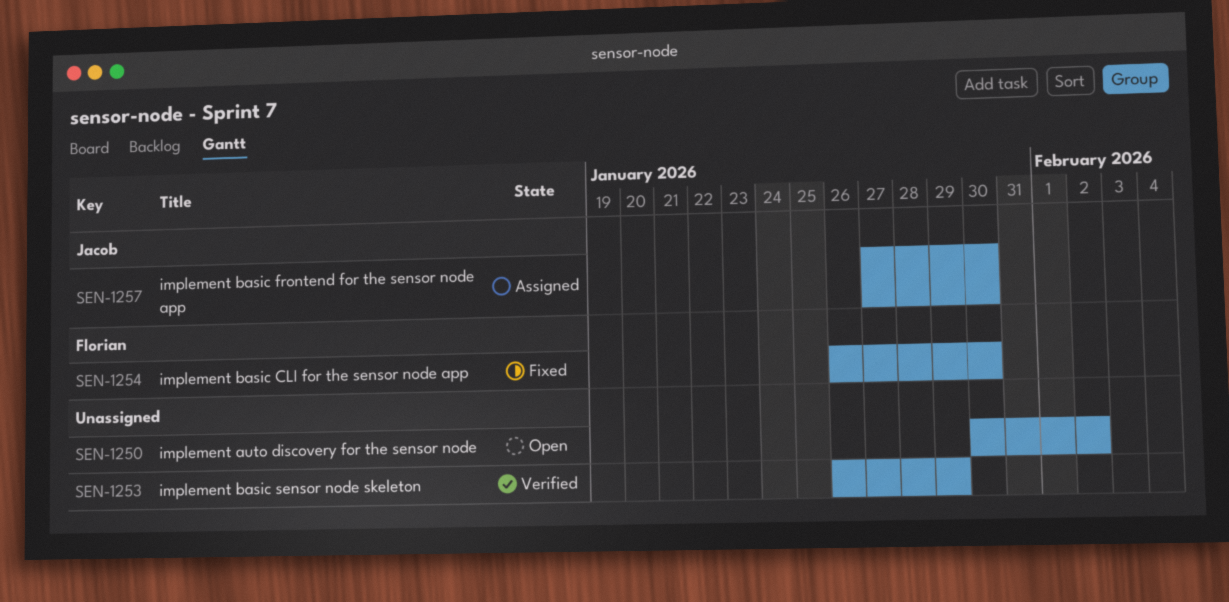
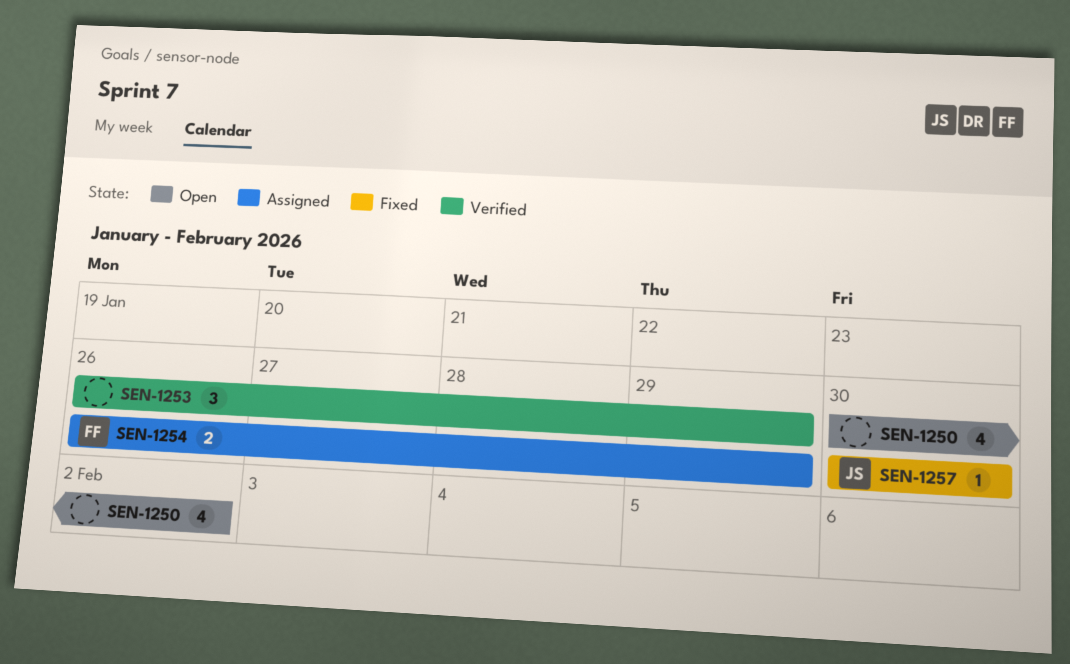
SEN-1254, status: Fixed -> Assigned
SEN-1254, due: Jan 30 -> Jan 29
SEN-1257, status: Assigned -> Fixed
SEN-1257, start: Jan 27 -> Jan 30

